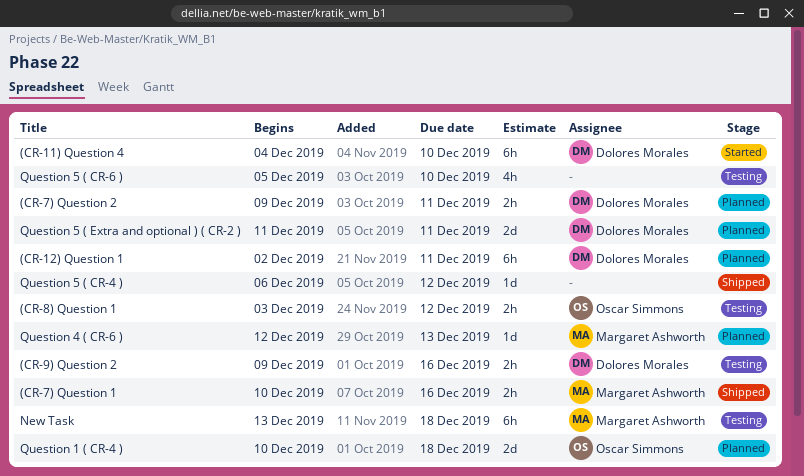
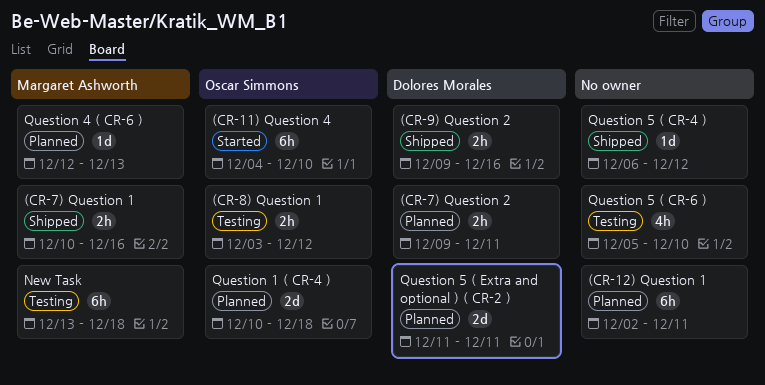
(CR-11) Question 4, owner: Dolores Morales -> Oscar Simmons
(CR-12) Question 1, owner: Dolores Morales -> none
(CR-9) Question 2, status: Testing -> Shipped

